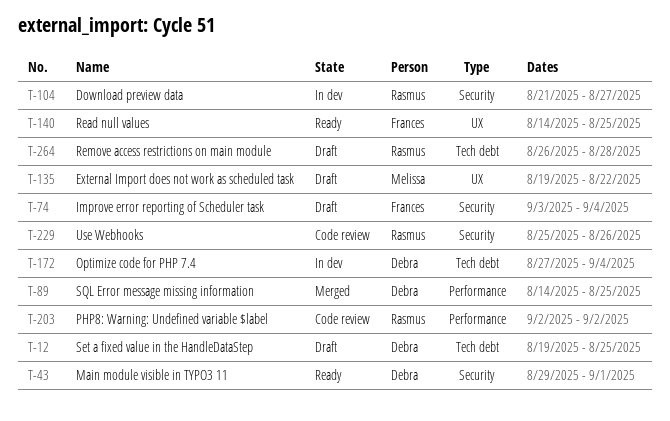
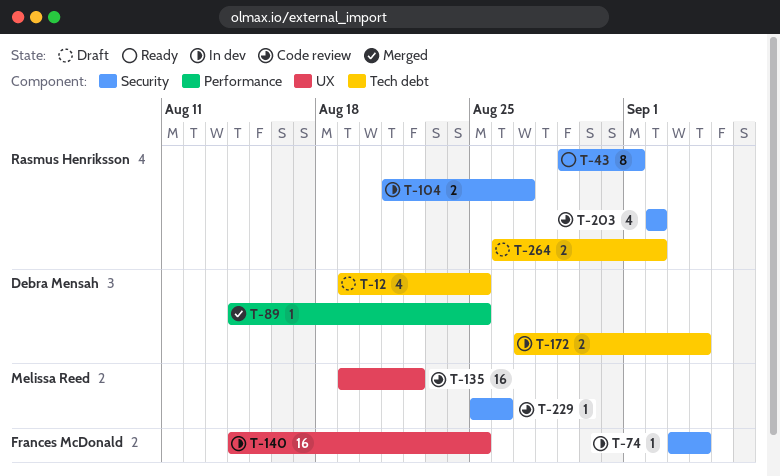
T-43, owner: Debra Mensah -> Rasmus Henriksson
T-74, status: Draft -> In dev
T-135, status: Draft -> Code review
T-140, status: Ready -> In dev
T-203, label: Performance -> Security
T-229, owner: Rasmus Henriksson -> Melissa Reed
T-264, due: Aug 28 -> Sep 2

